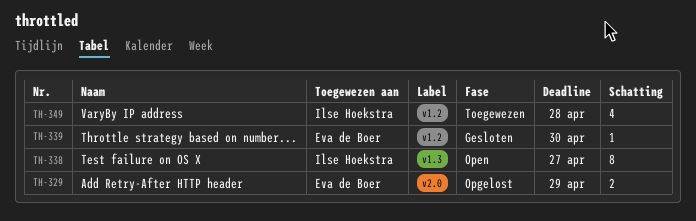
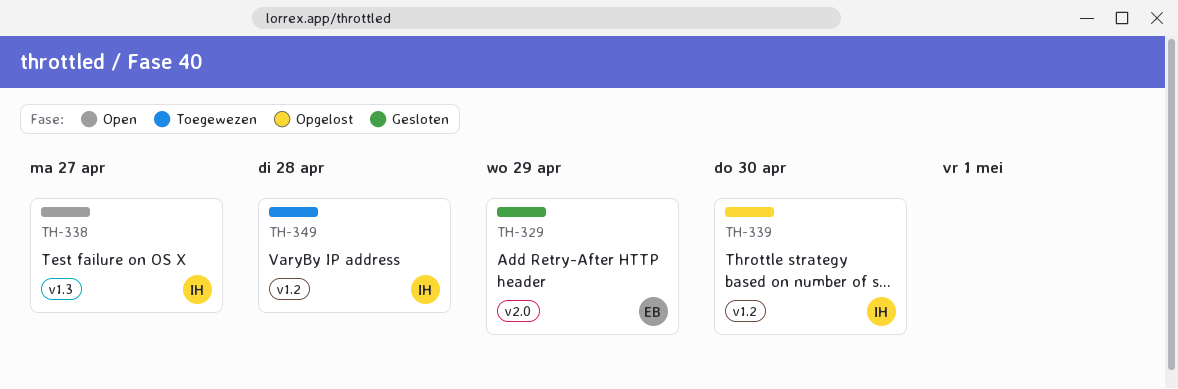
TH-329, status: Opgelost -> Gesloten
TH-339, status: Gesloten -> Opgelost
TH-339, owner: Eva de Boer -> Ilse Hoekstra

